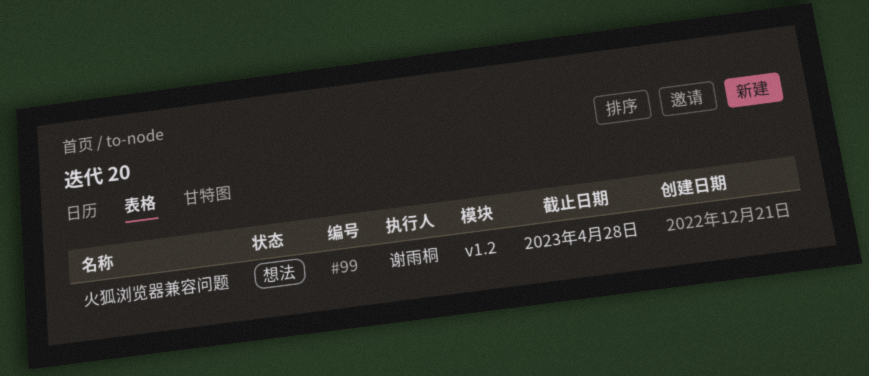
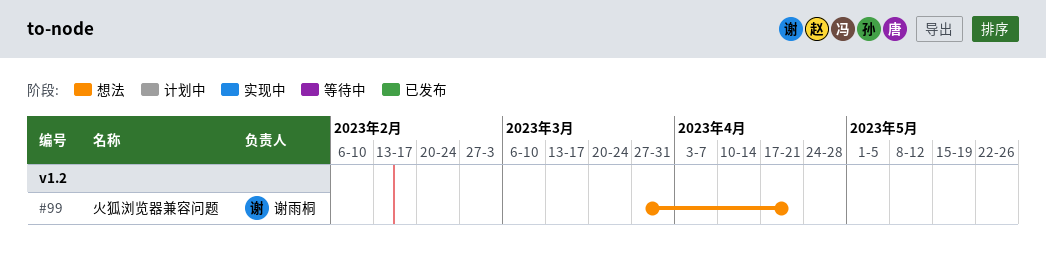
#99, due: Apr 28 -> Apr 21

